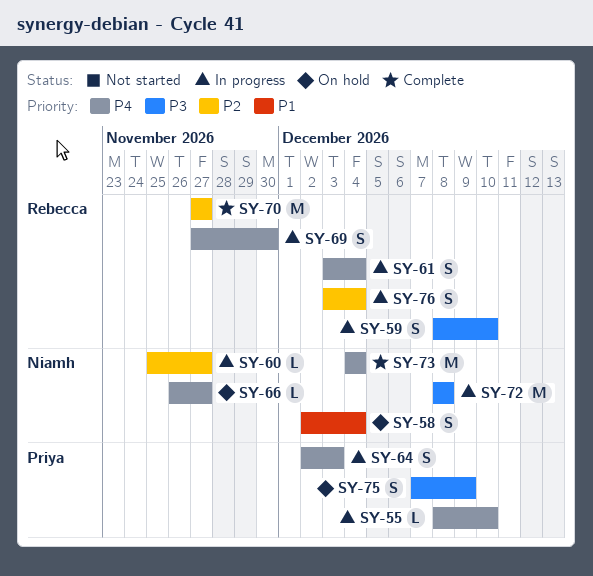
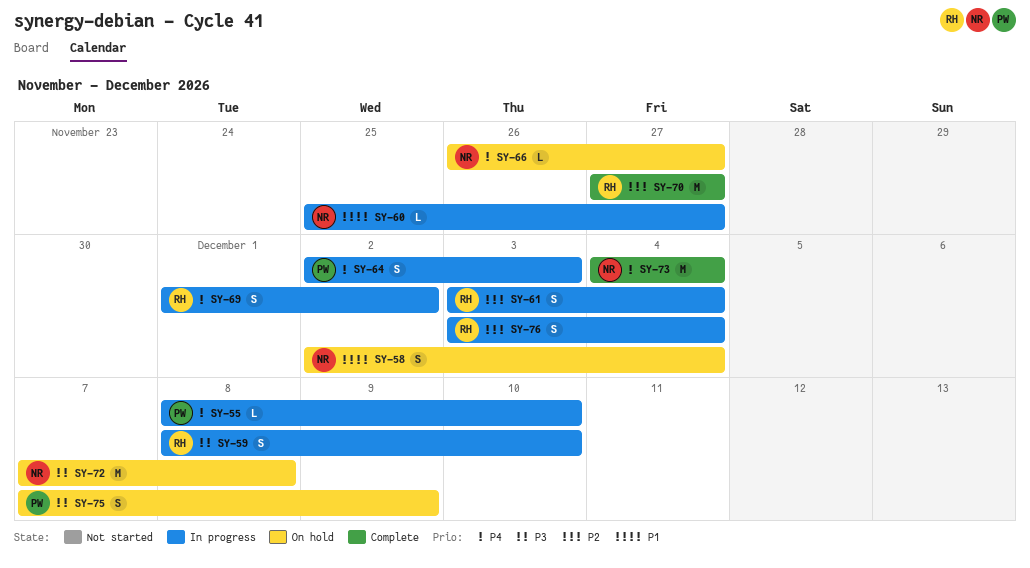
SY-60, priority: P2 -> P1
SY-61, priority: P4 -> P2
SY-69, start: Nov 27 -> Dec 1
SY-69, due: Nov 30 -> Dec 2
SY-72, status: In progress -> On hold
SY-72, start: Dec 8 -> Dec 7

